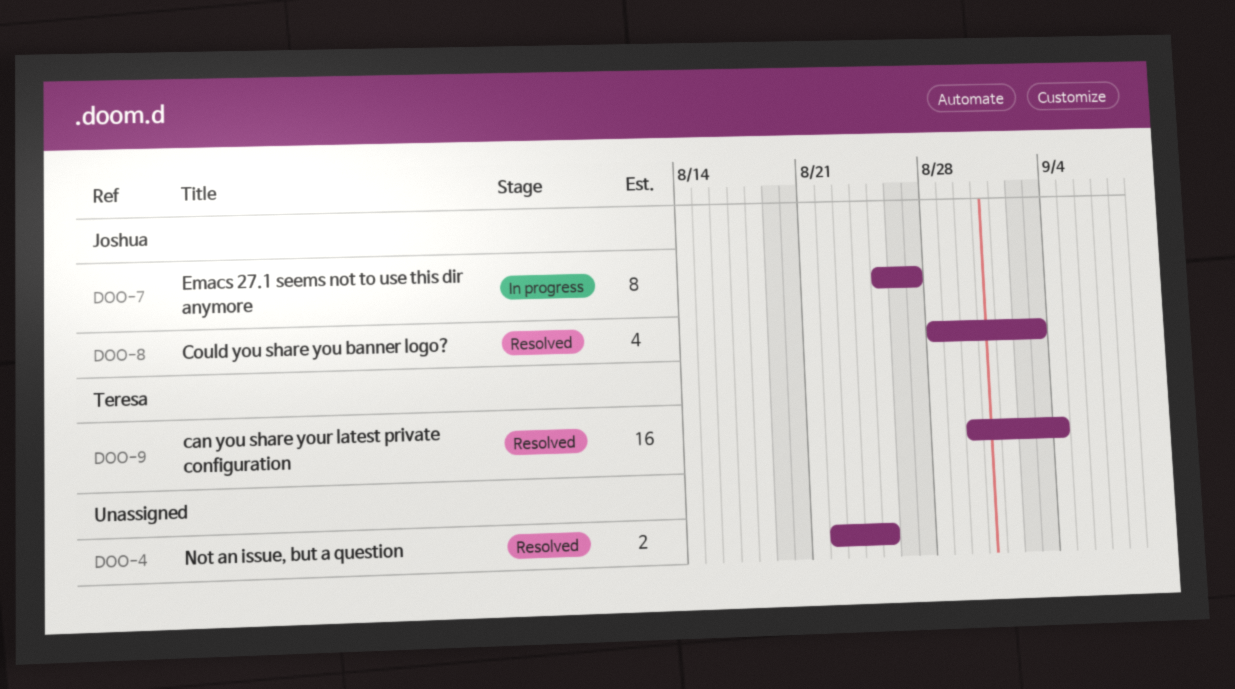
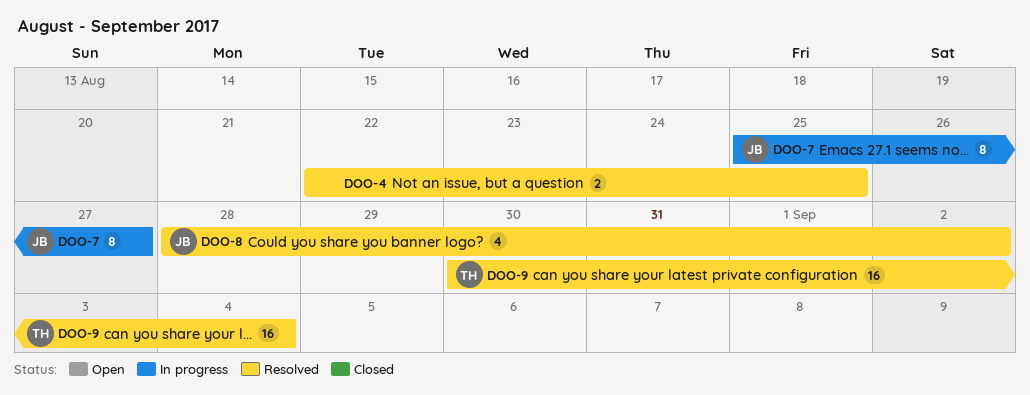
DOO-8, due: Sep 3 -> Sep 2

